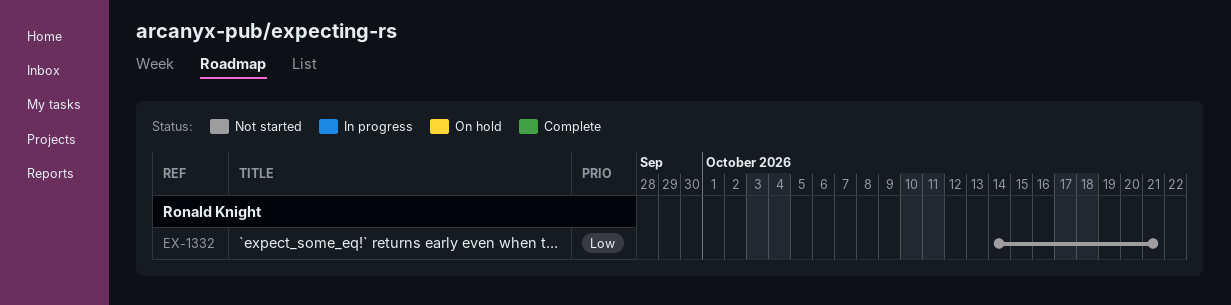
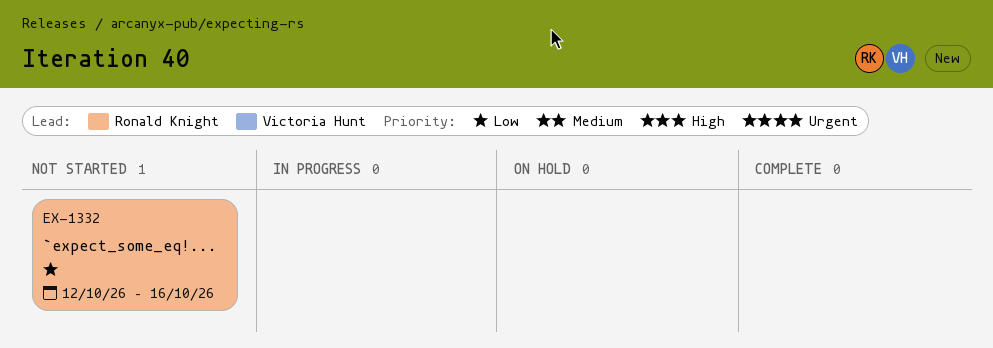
EX-1332, start: Oct 14 -> Oct 12
EX-1332, due: Oct 21 -> Oct 16

